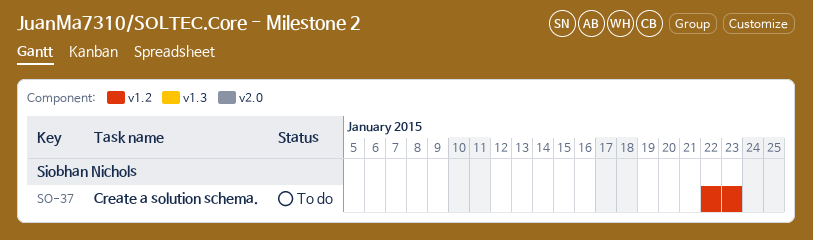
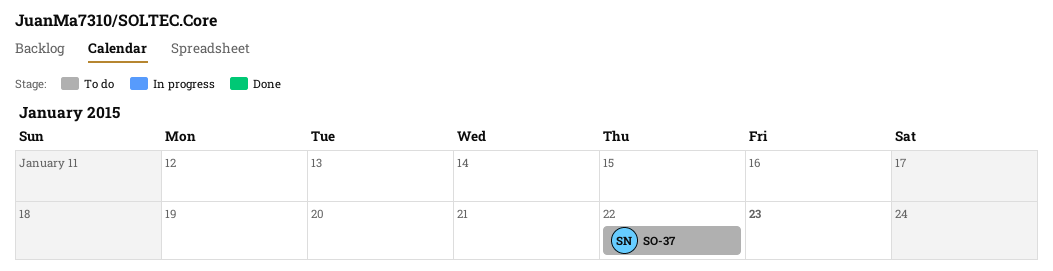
SO-37, due: Jan 23 -> Jan 22

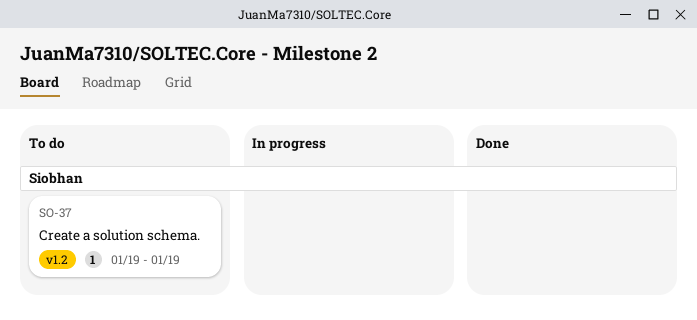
SO-37, start: Jan 22 -> Jan 19
SO-37, due: Jan 22 -> Jan 19

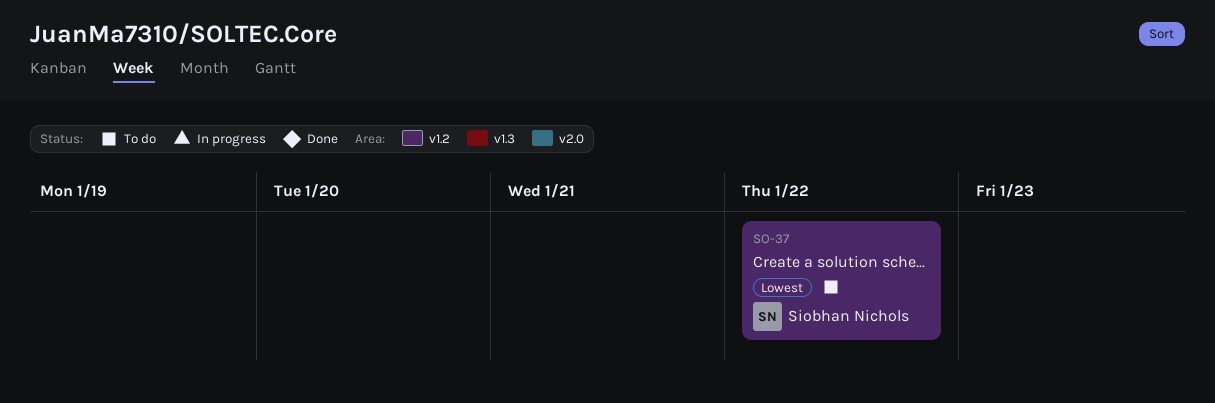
SO-37, due: Jan 19 -> Jan 22

